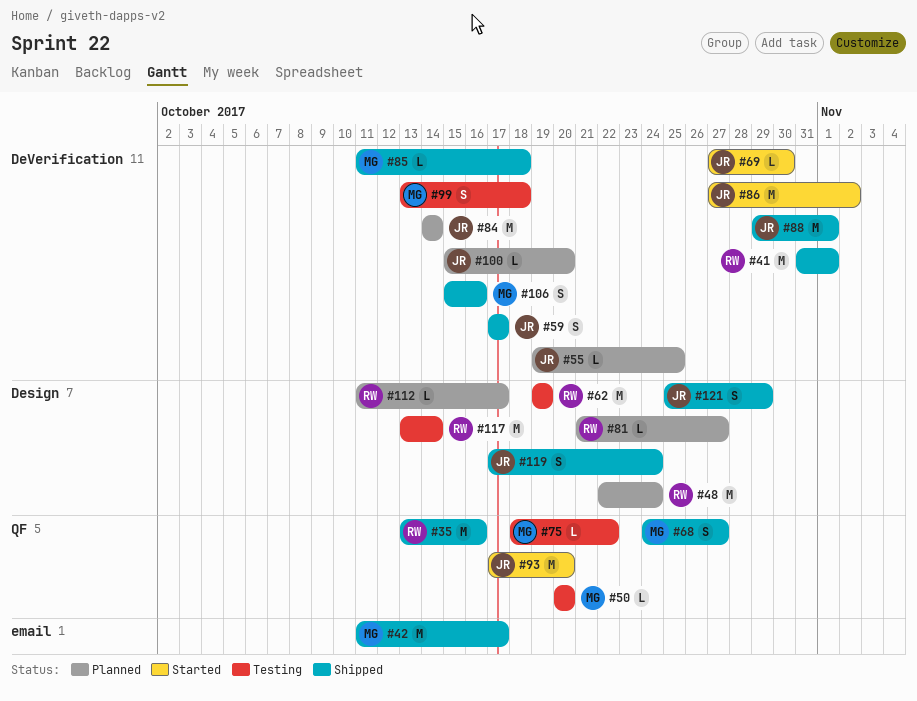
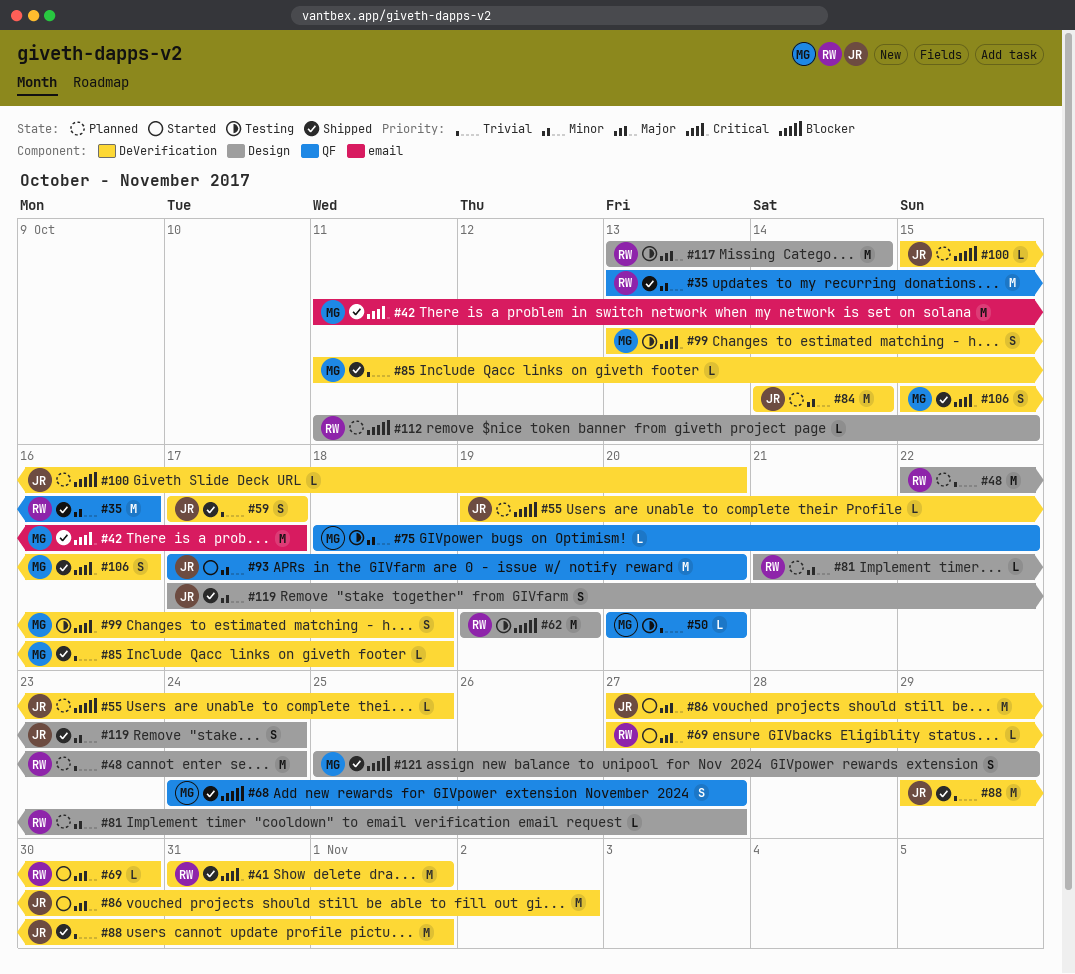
#69, owner: JR -> RW
#112, due: Oct 17 -> Oct 15
#121, owner: JR -> MG

